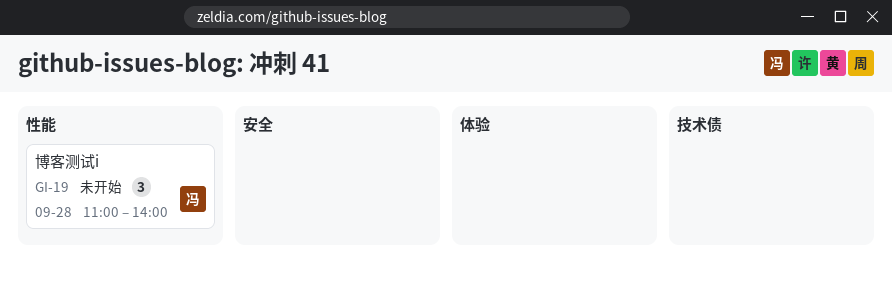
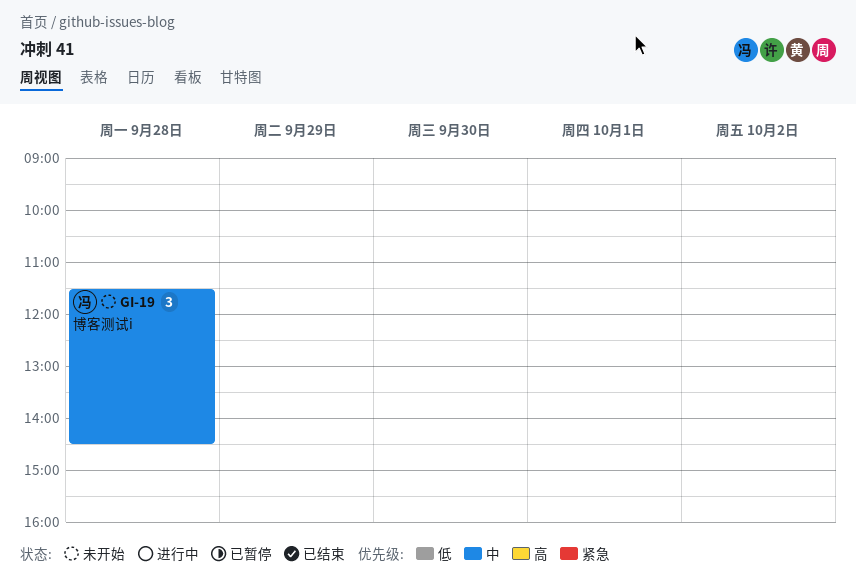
GI-19, begins: 11:00 -> 11:30
GI-19, ends: 14:00 -> 14:30

